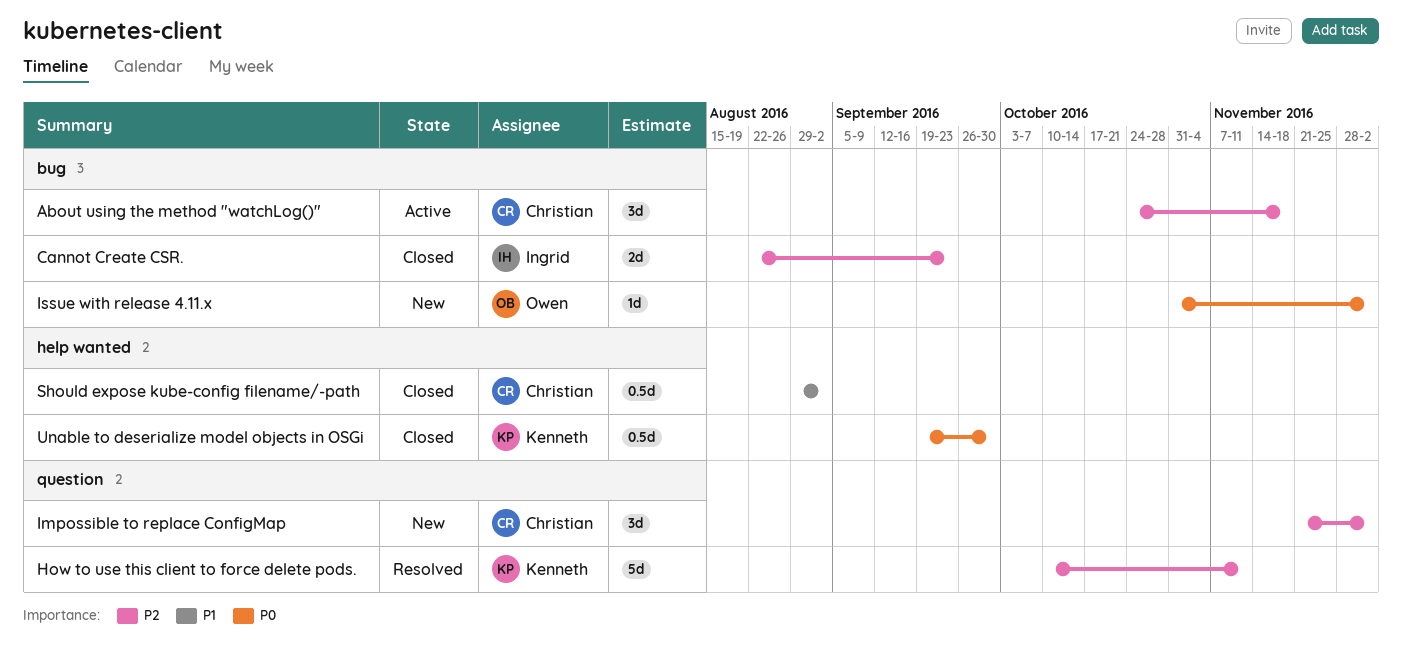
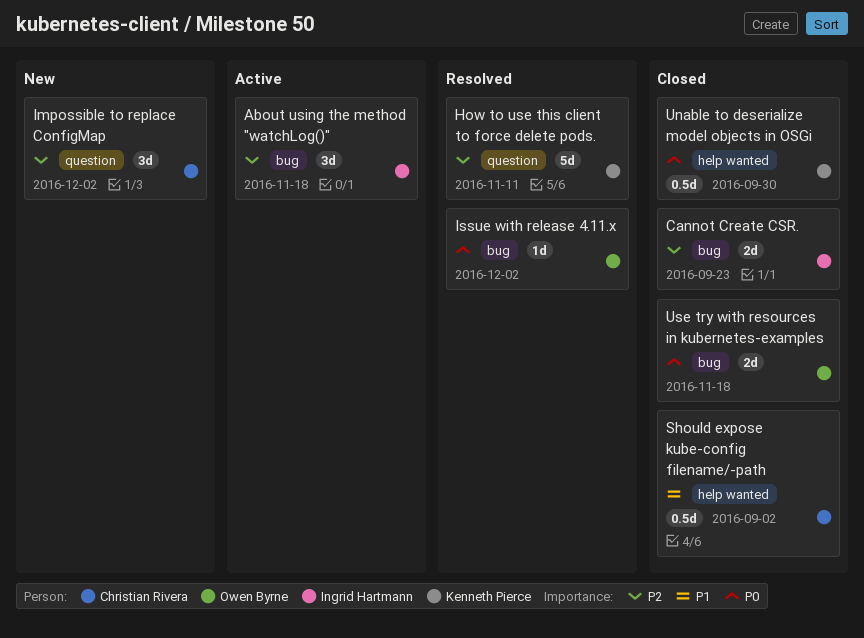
About using the method "watchLog()", owner: Christian Rivera -> Ingrid Hartmann
Issue with release 4.11.x, status: New -> Resolved
Use try with resources in kubernetes-examples: none -> present

